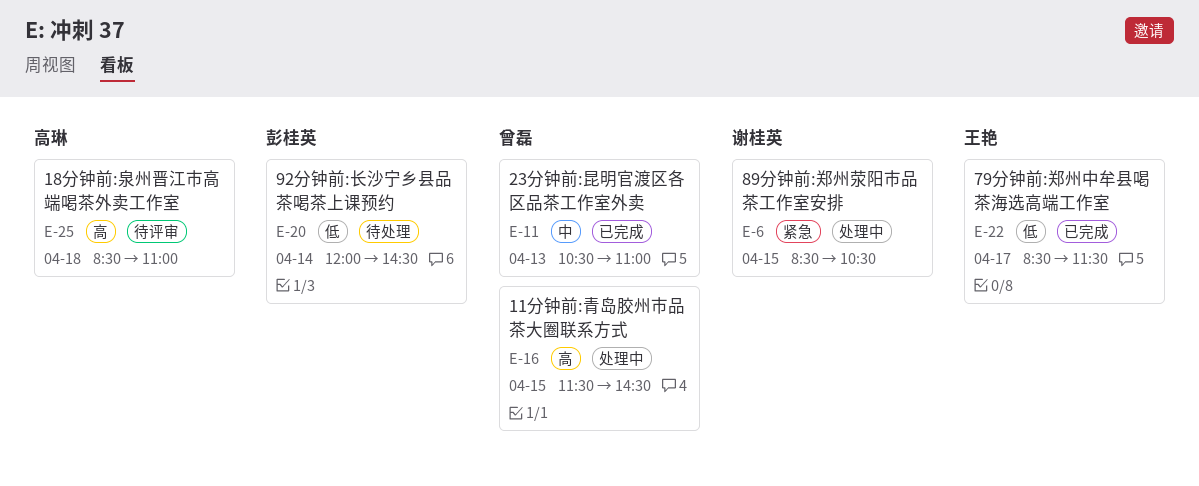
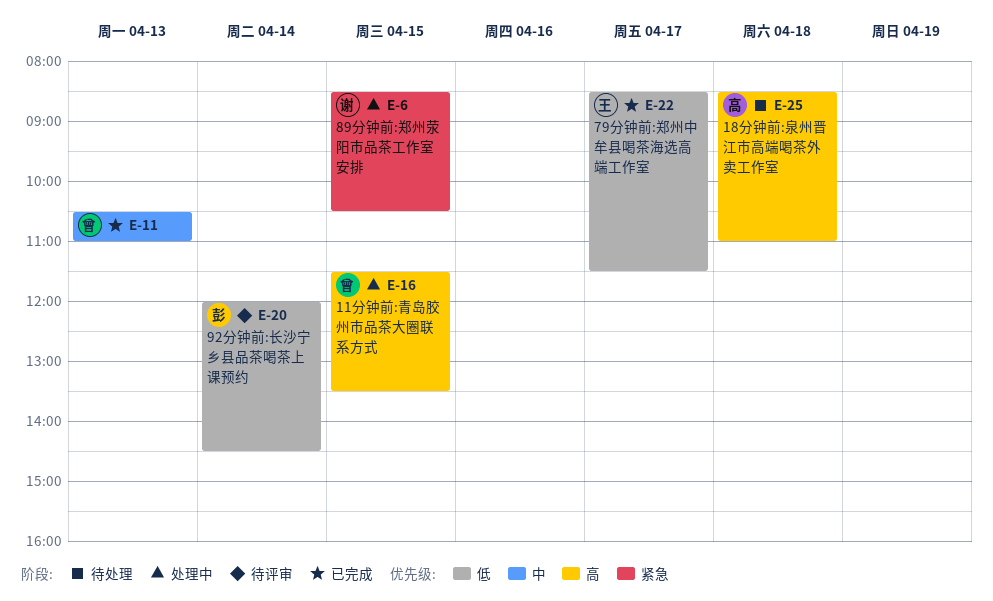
E-16, ends: 14:30 -> 13:30
E-20, status: 待处理 -> 待评审
E-25, status: 待评审 -> 待处理

